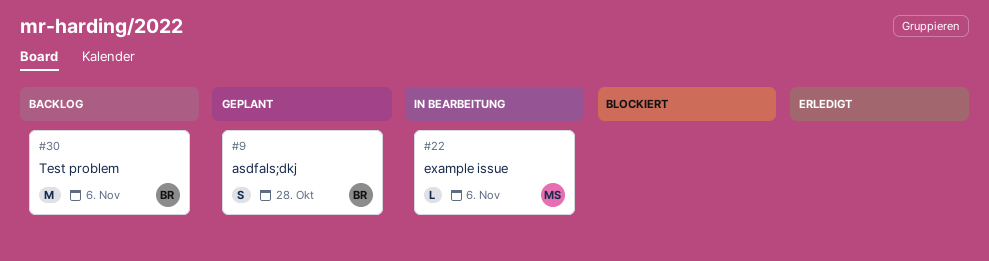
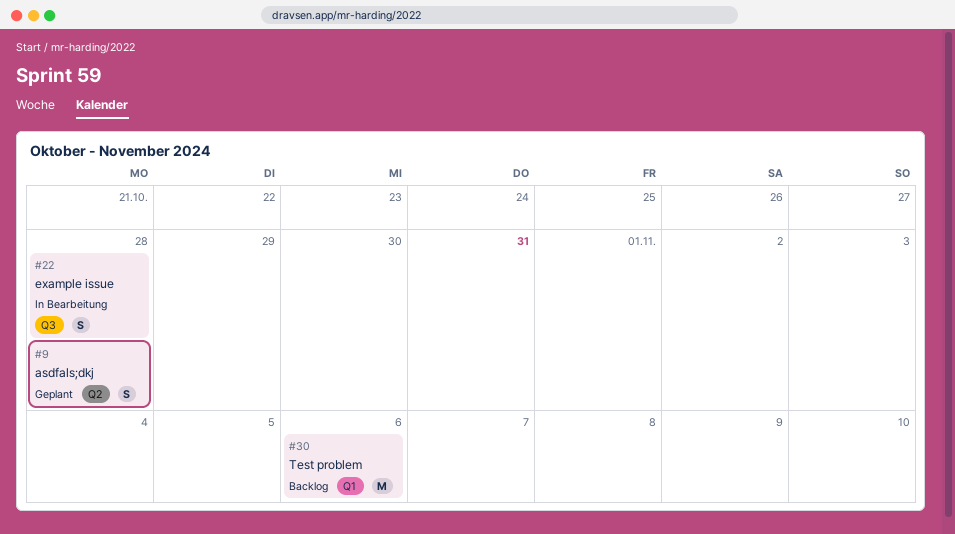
#22, estimate: L -> S
#22, due: Nov 6 -> Oct 28

